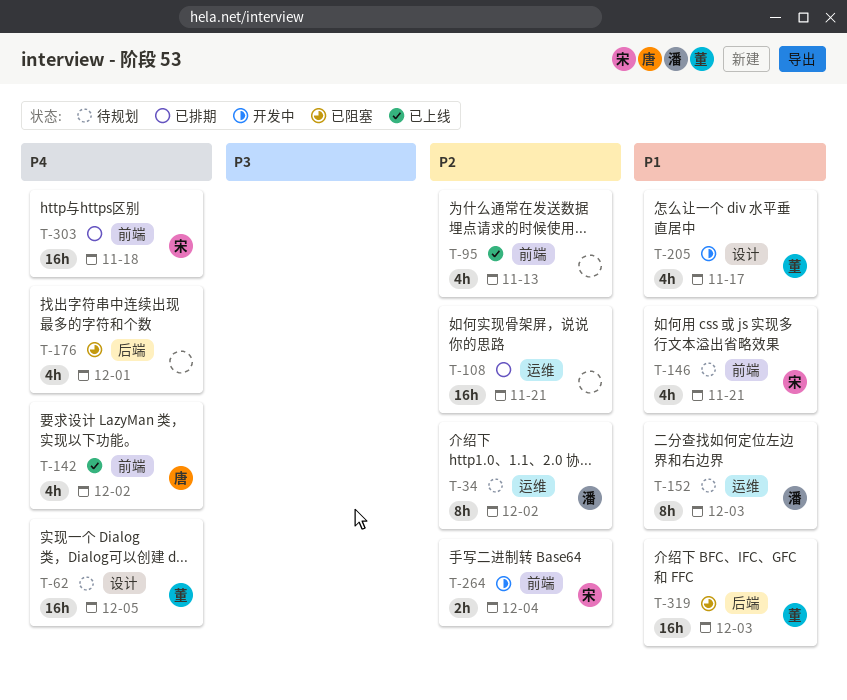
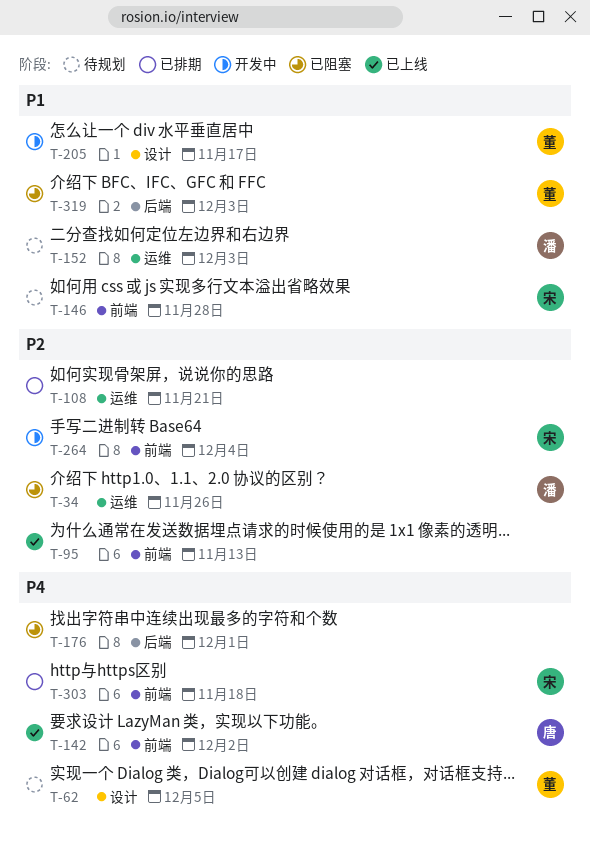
T-34, status: 待规划 -> 已阻塞
T-34, due: Dec 2 -> Nov 26
T-146, due: Nov 21 -> Nov 28

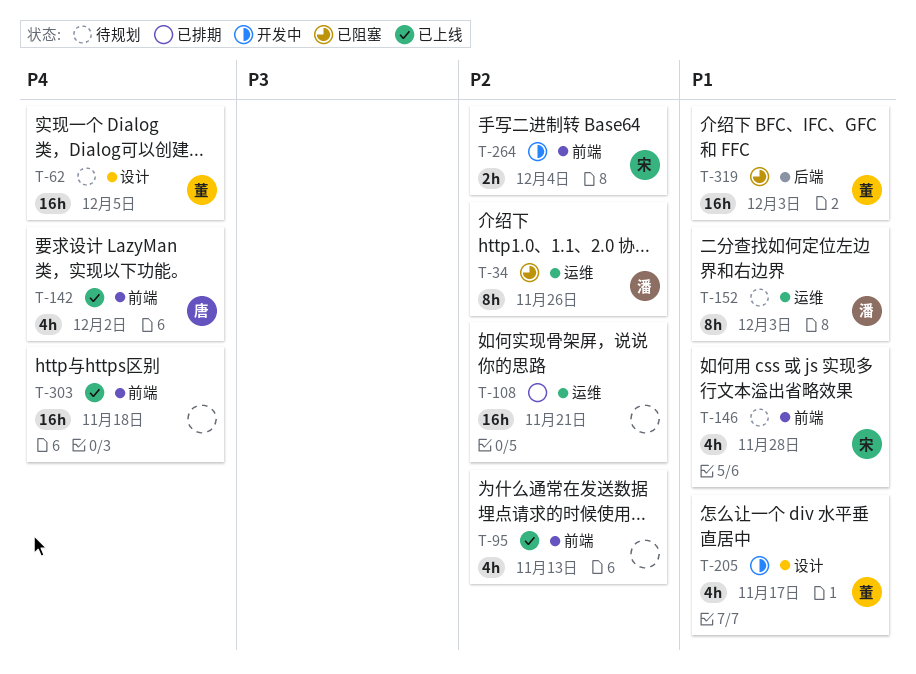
T-176: present -> none
T-303, status: 已排期 -> 已上线
T-303, owner: 宋 -> none

